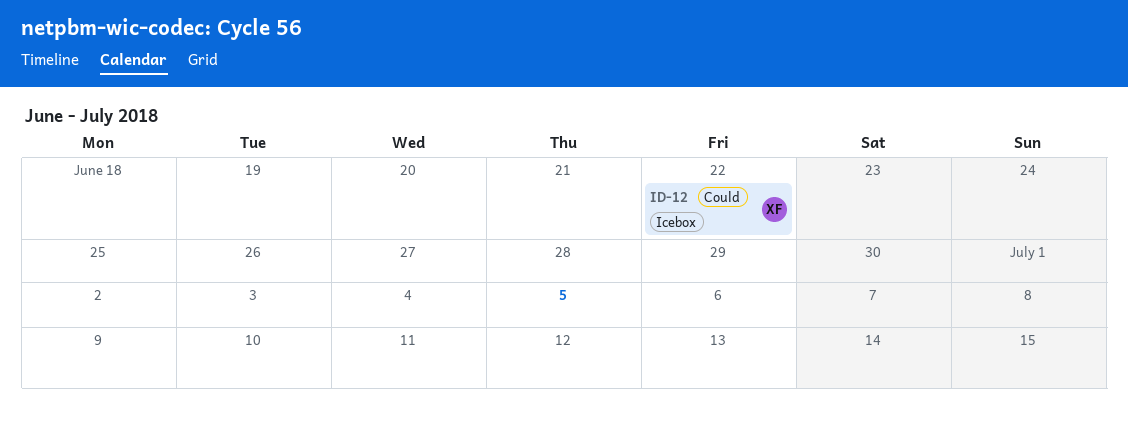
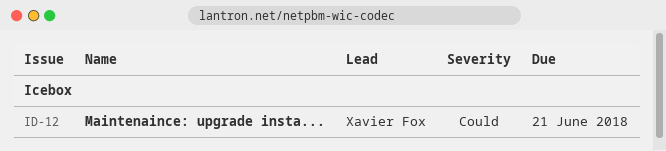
ID-12, due: Jun 22 -> Jun 21

